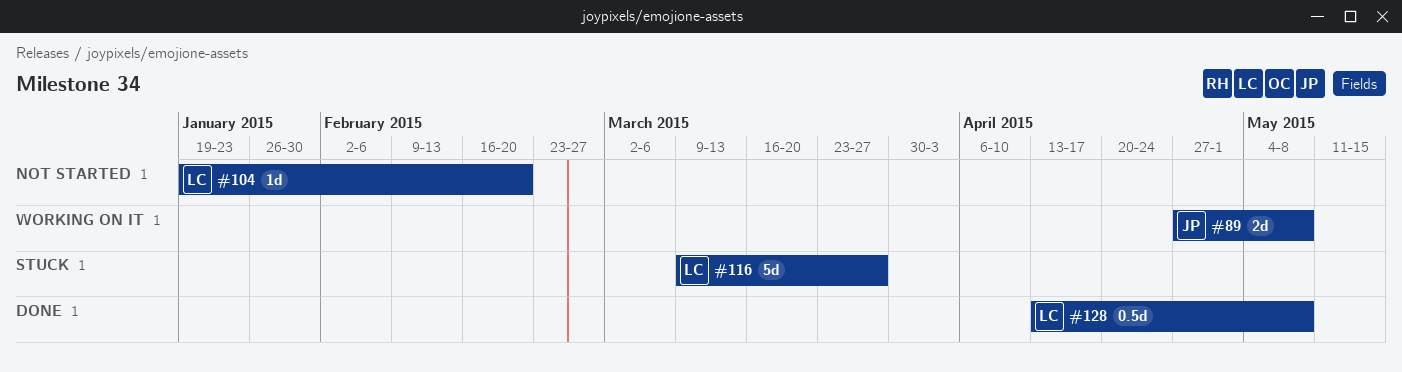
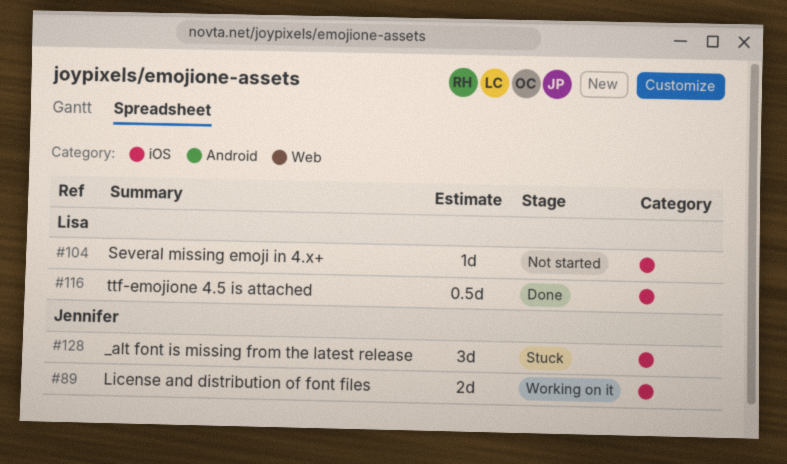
#116, status: Stuck -> Done
#116, estimate: 5d -> 0.5d
#128, status: Done -> Stuck
#128, owner: Lisa -> Jennifer
#128, estimate: 0.5d -> 3d

